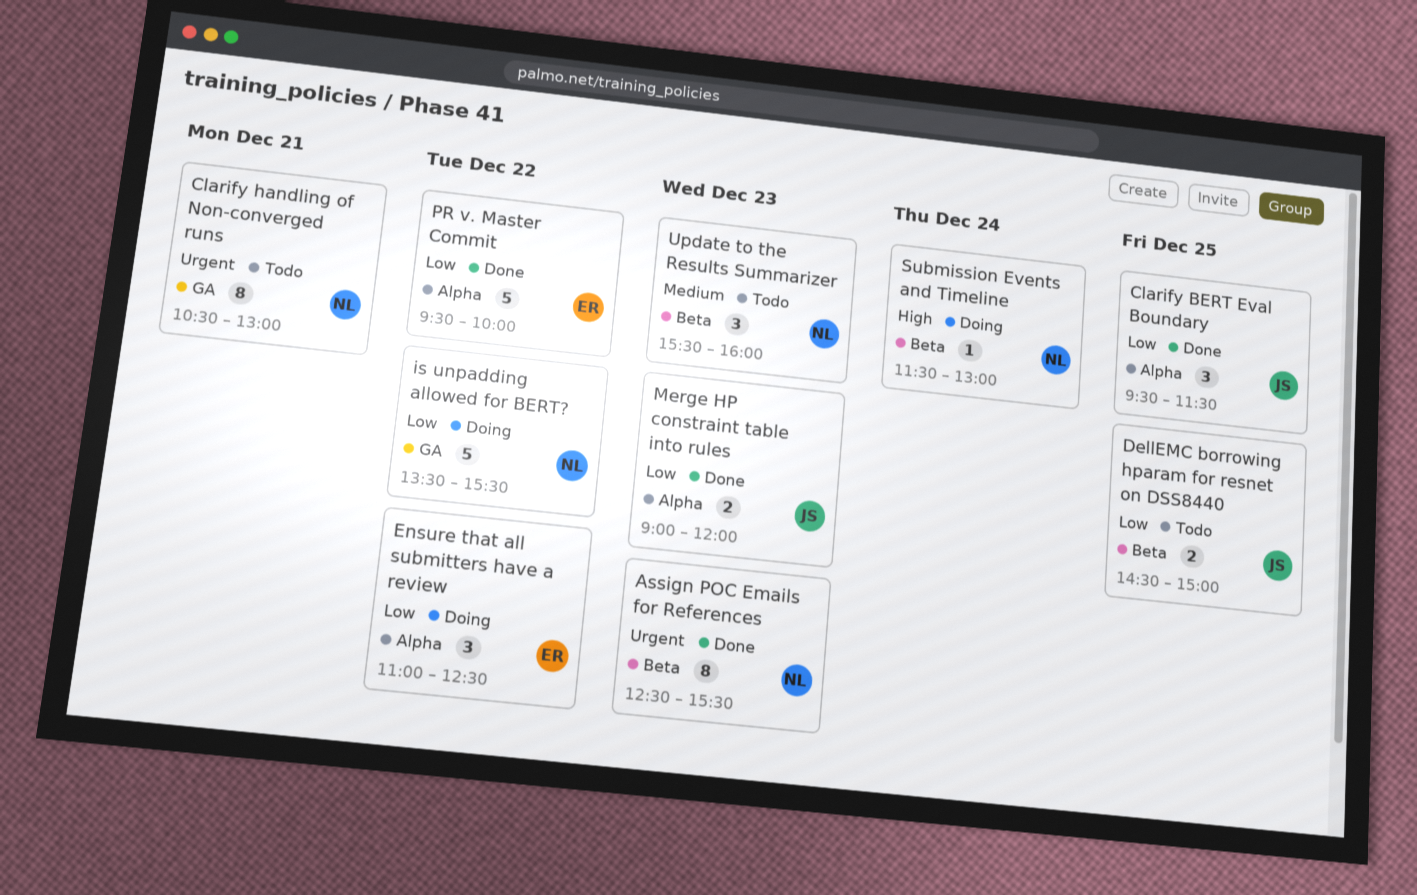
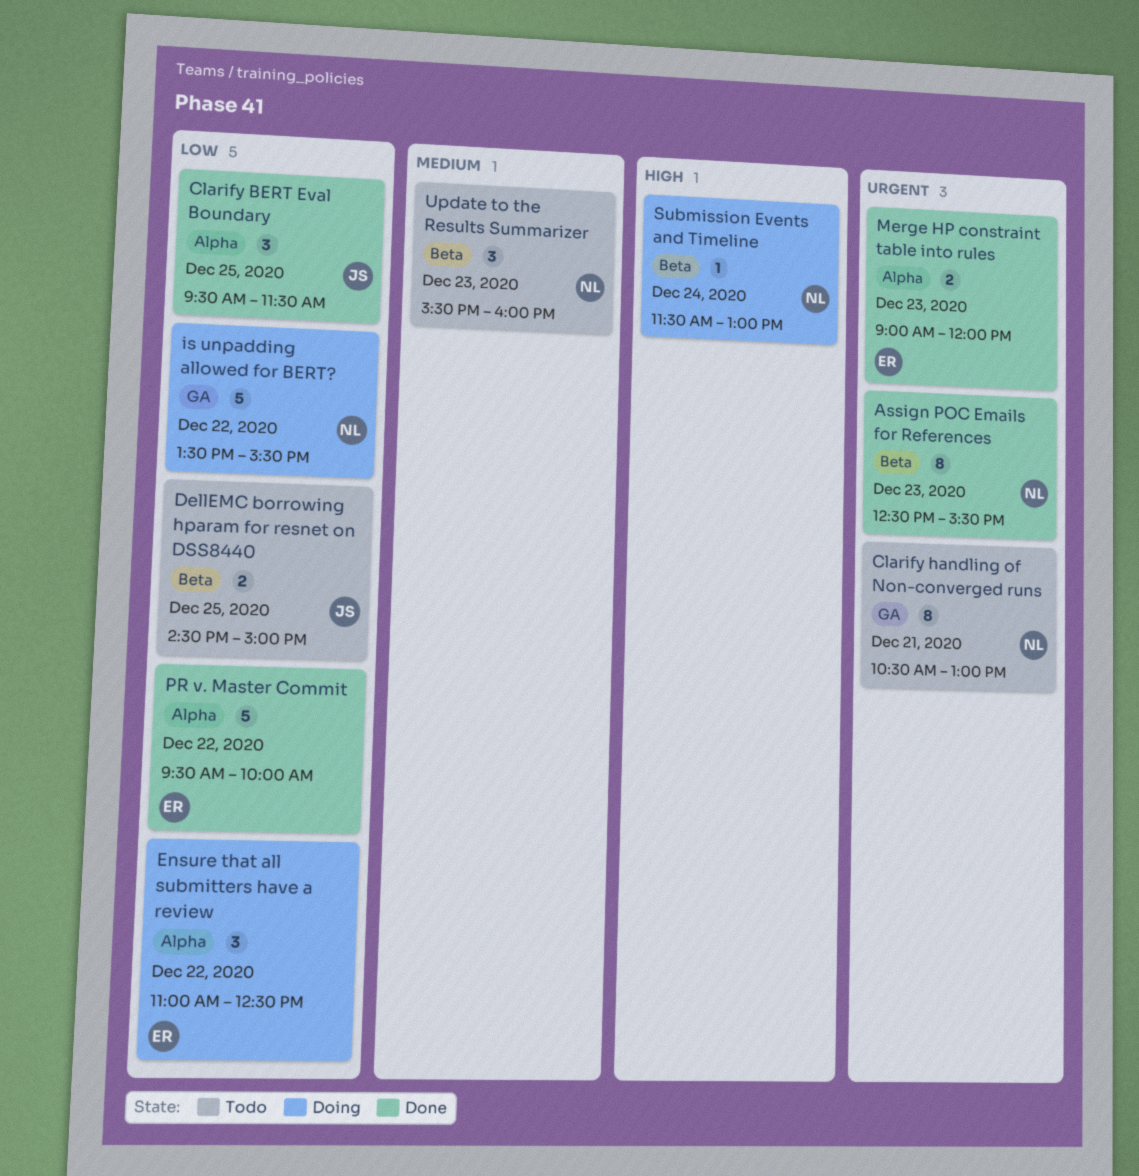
Merge HP constraint table into rules, owner: JS -> ER
Merge HP constraint table into rules, priority: Low -> Urgent

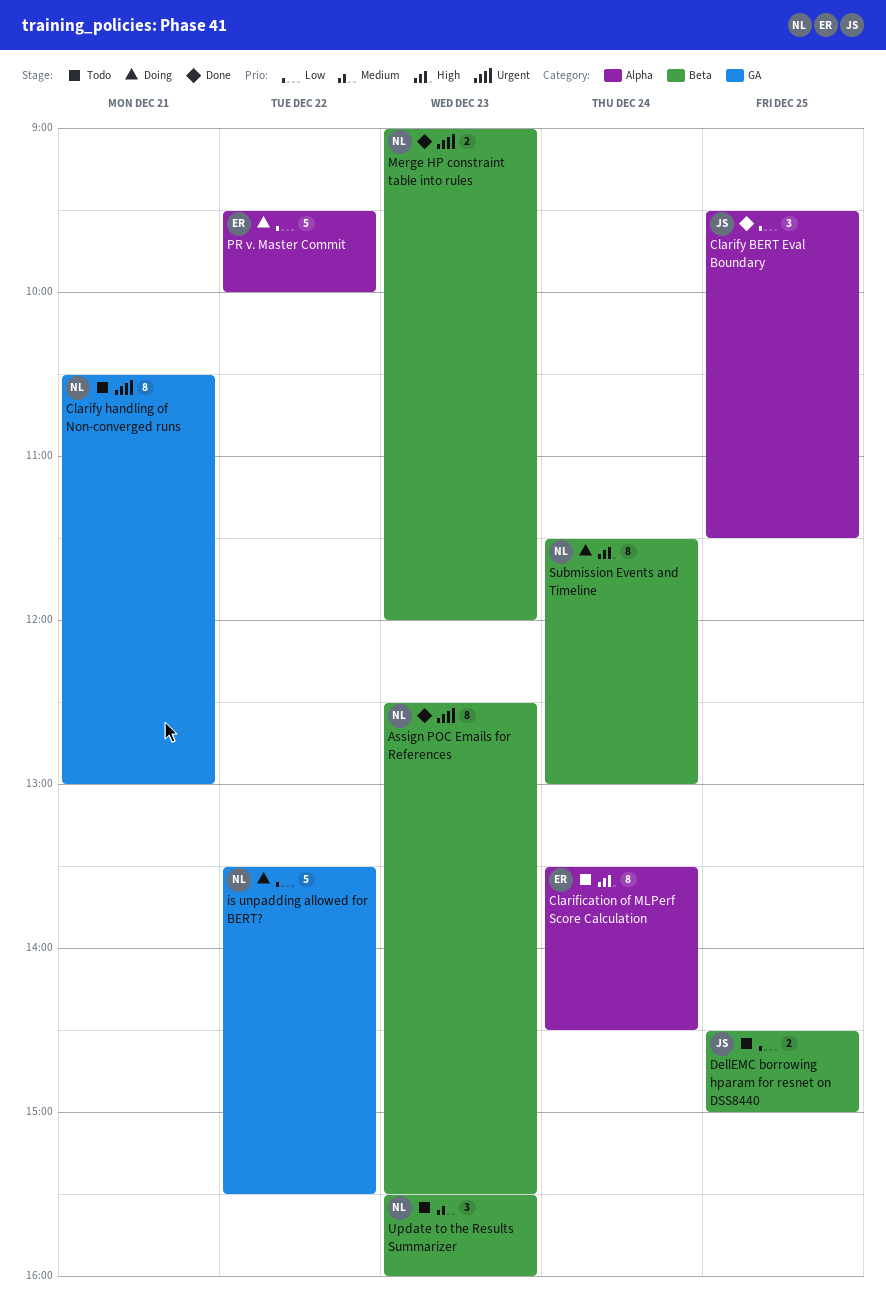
Clarification of MLPerf Score Calculation: none -> present
Ensure that all submitters have a review: present -> none
Merge HP constraint table into rules, owner: ER -> NL
Merge HP constraint table into rules, label: Alpha -> Beta
PR v. Master Commit, status: Done -> Doing
Submission Events and Timeline, estimate: 1 -> 8

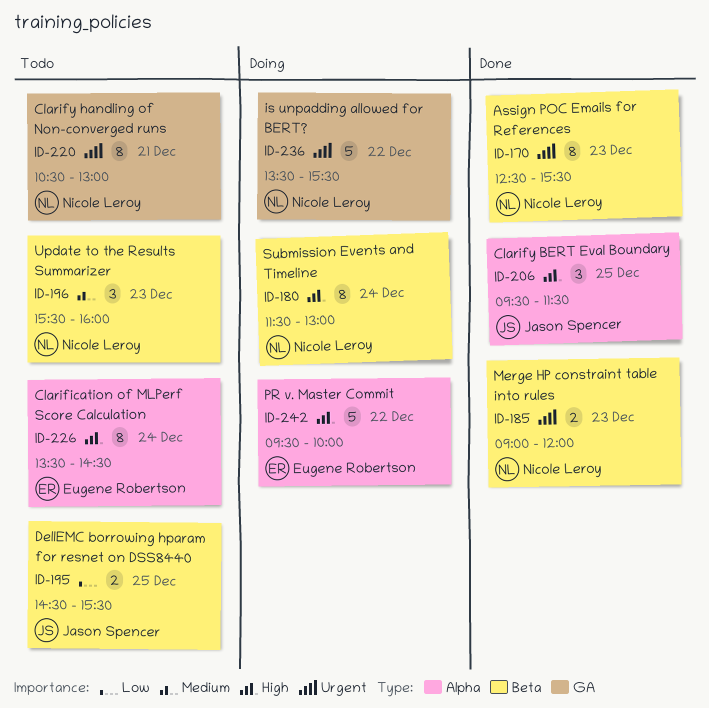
Clarify BERT Eval Boundary, priority: Low -> High
DellEMC borrowing hparam for resnet on DSS8440, ends: 15:00 -> 15:30
is unpadding allowed for BERT?, priority: Low -> Urgent
PR v. Master Commit, priority: Low -> High

